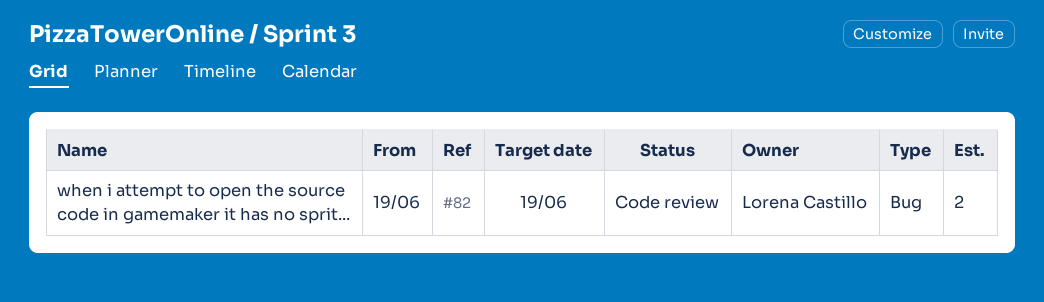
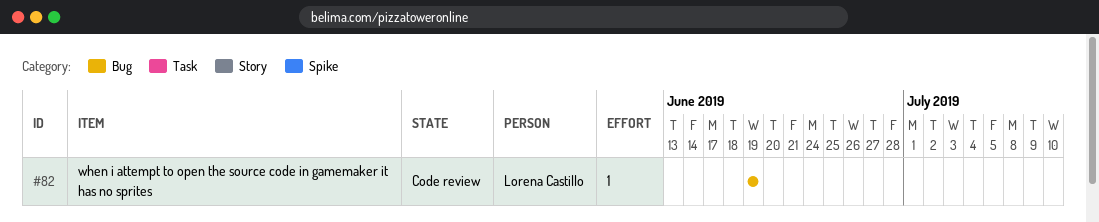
#82, estimate: 2 -> 1

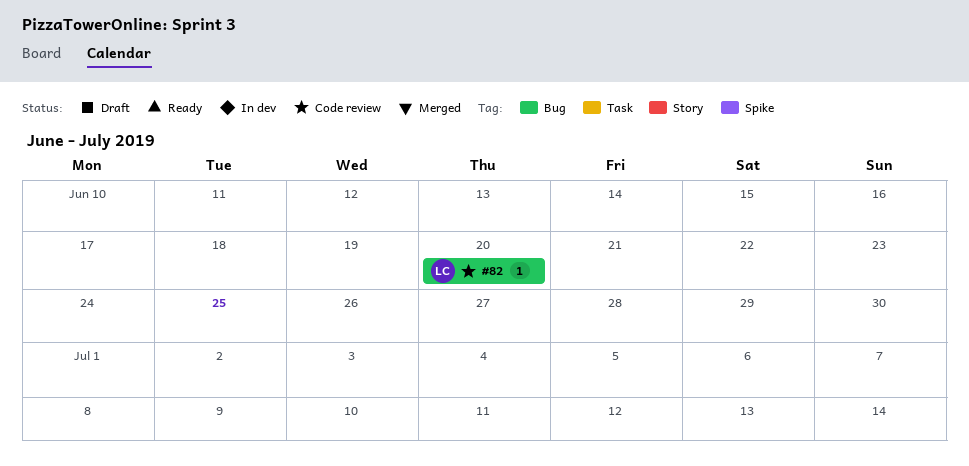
#82, start: Jun 19 -> Jun 20
#82, due: Jun 19 -> Jun 20

